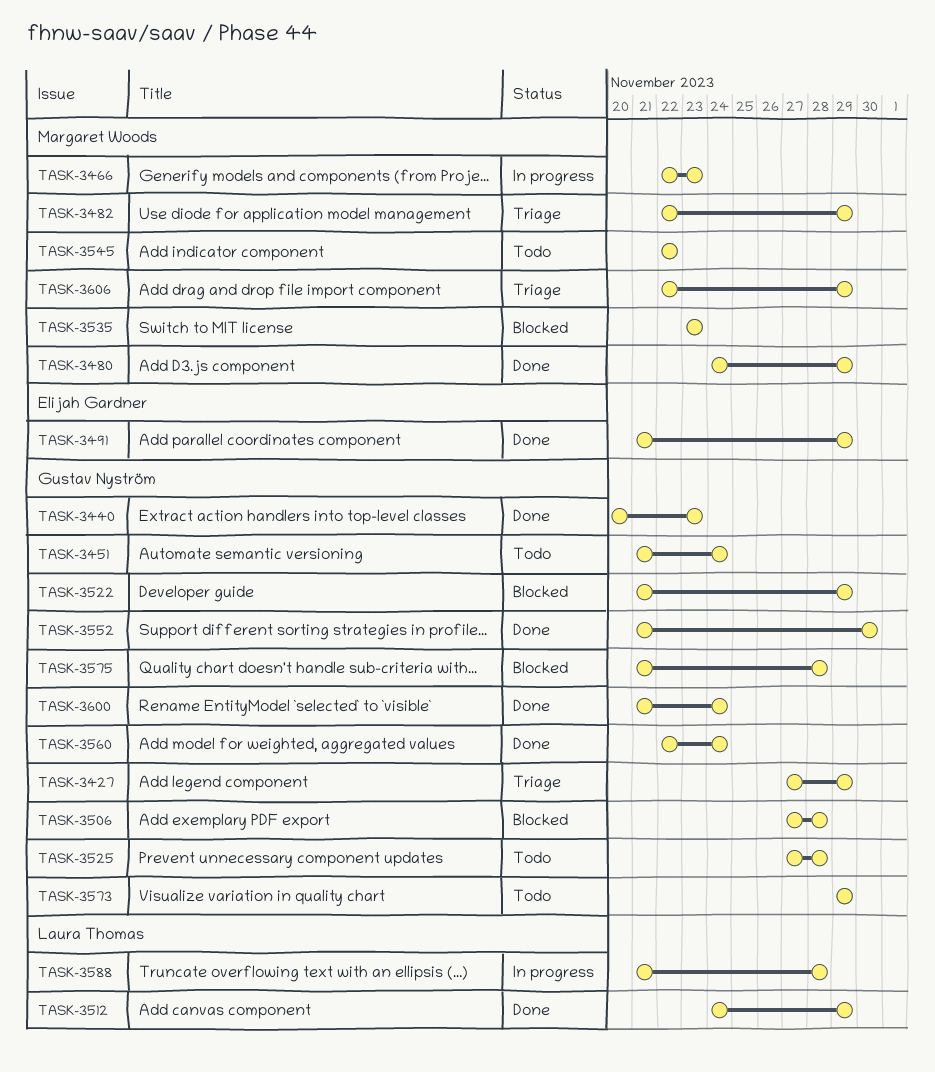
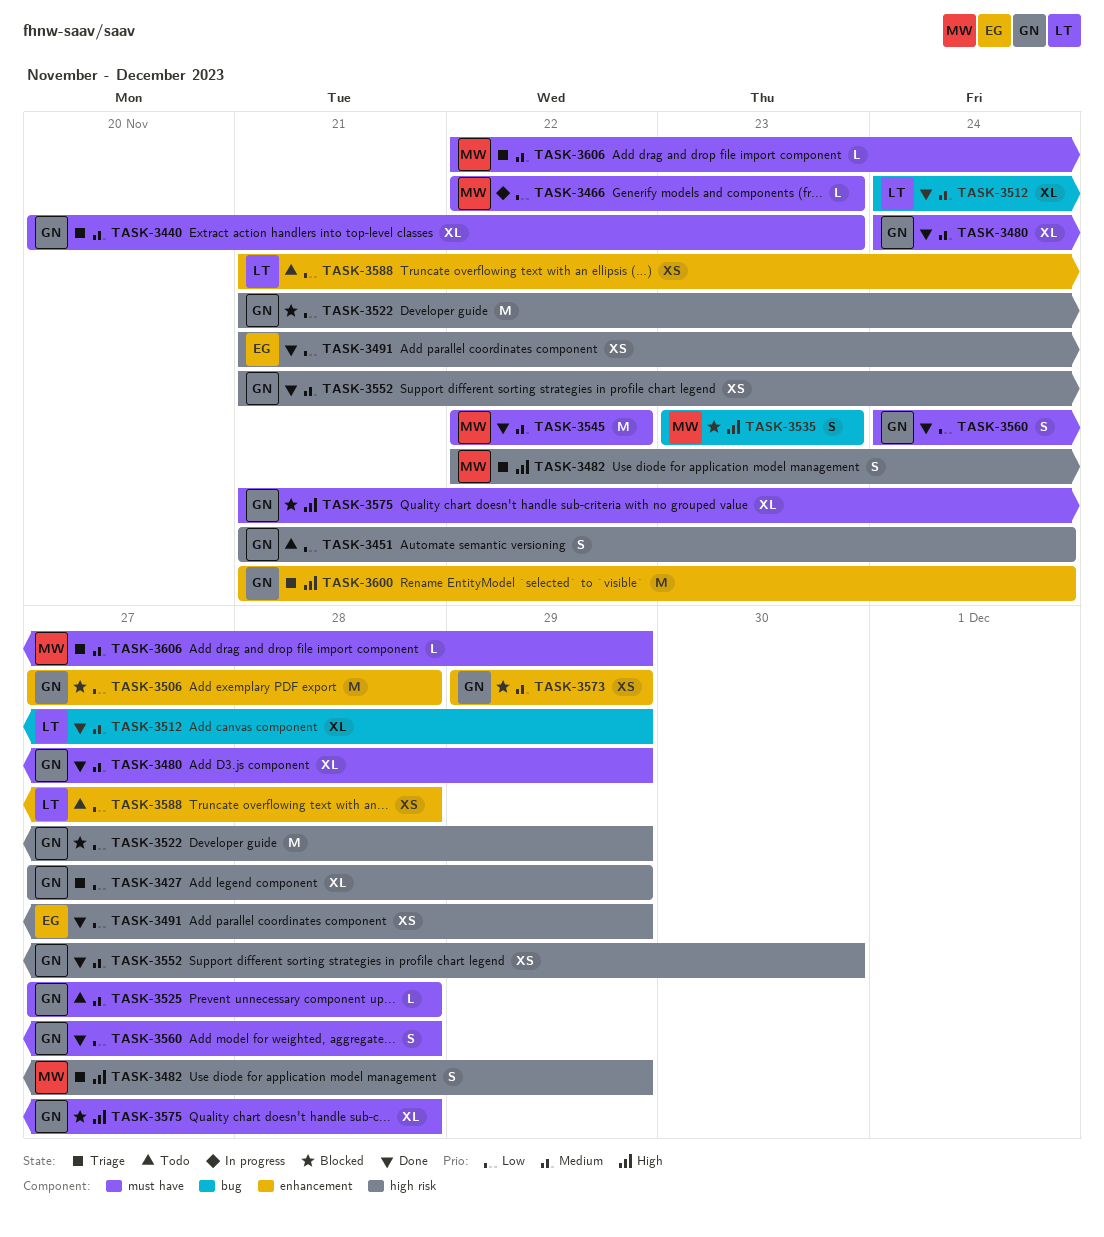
TASK-3440, status: Done -> Triage
TASK-3480, owner: Margaret Woods -> Gustav Nyström
TASK-3545, status: Todo -> Done
TASK-3560, start: Nov 22 -> Nov 24
TASK-3560, due: Nov 24 -> Nov 28
TASK-3573, status: Todo -> Blocked
TASK-3588, status: In progress -> Todo
TASK-3600, status: Done -> Triage

